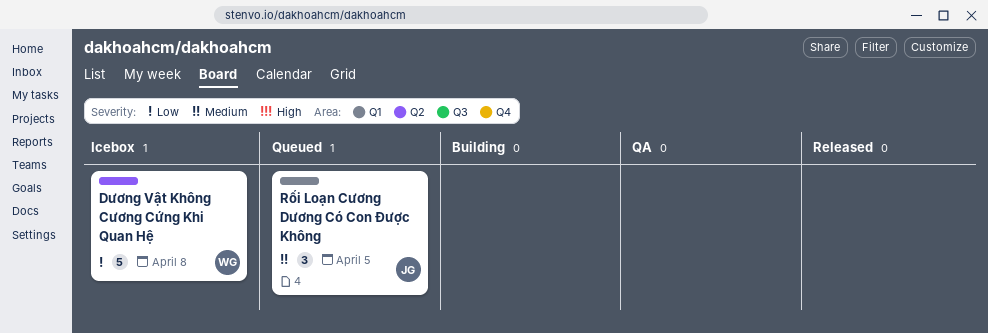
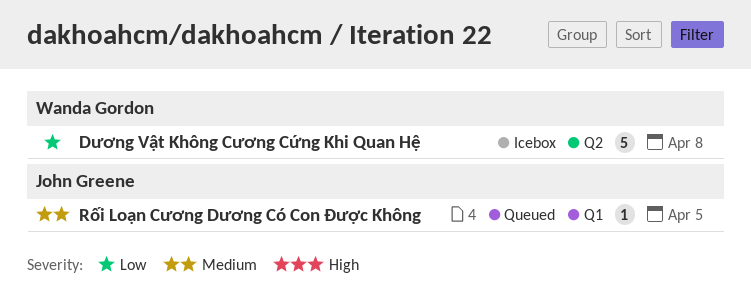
Rối Loạn Cương Dương Có Con Được Không, estimate: 3 -> 1

